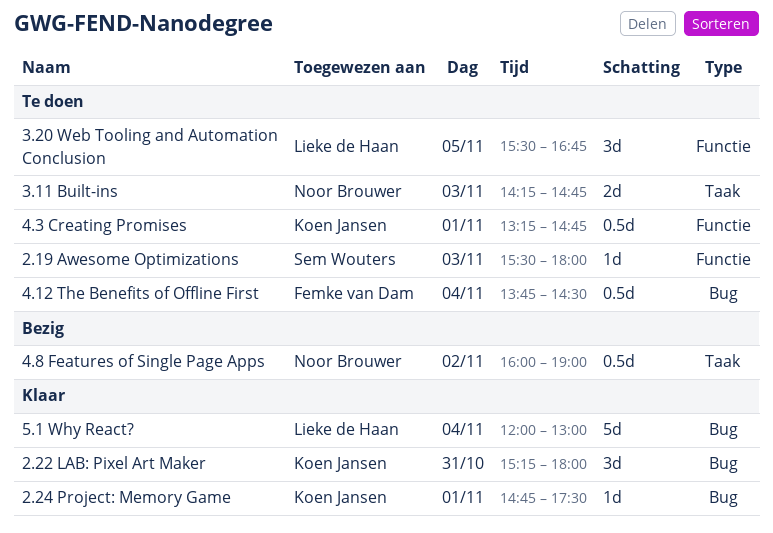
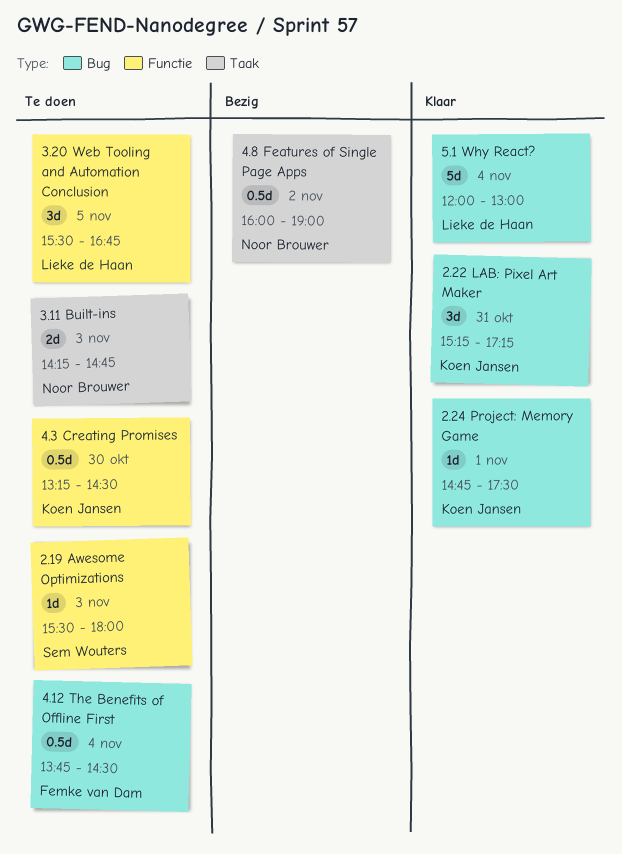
2.22 LAB: Pixel Art Maker, ends: 18:00 -> 17:15
4.3 Creating Promises, day: Nov 1 -> Oct 30
4.3 Creating Promises, ends: 14:45 -> 14:30

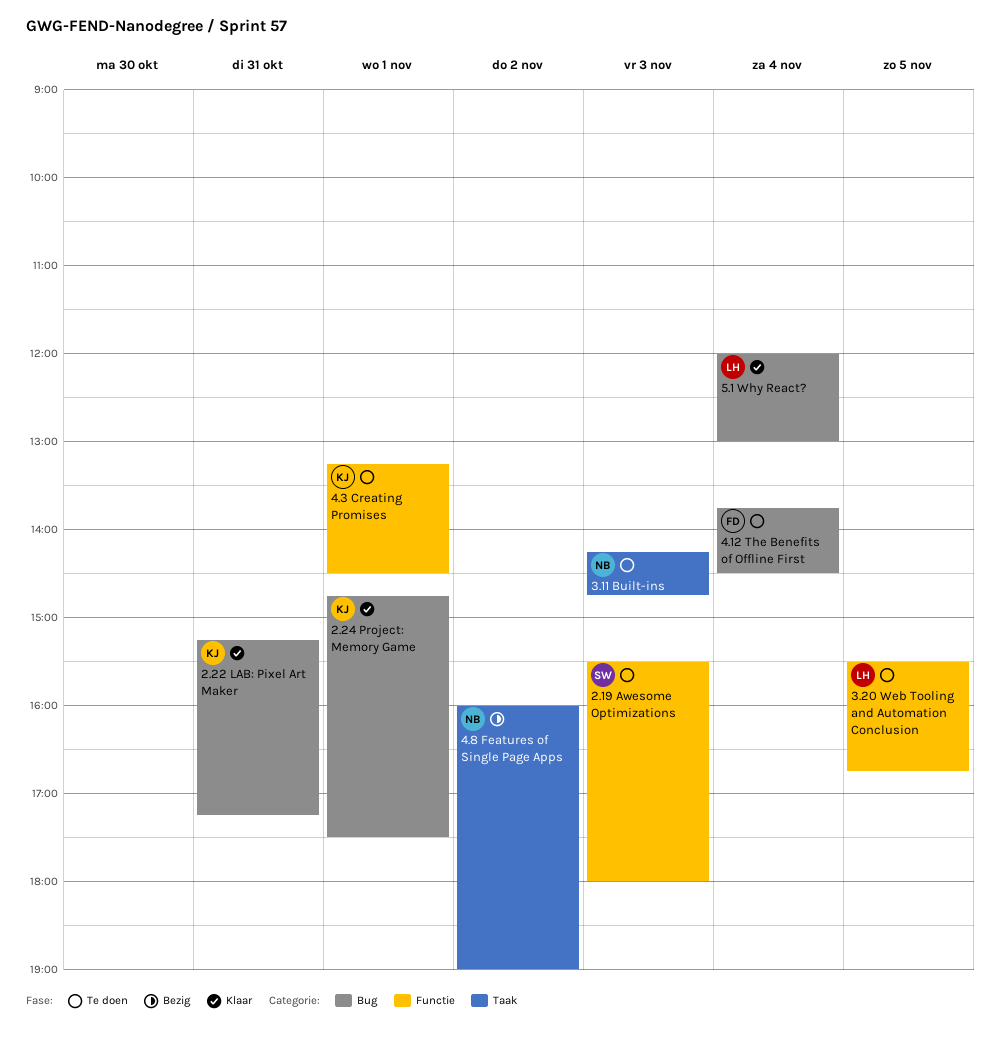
4.3 Creating Promises, day: Oct 30 -> Nov 1

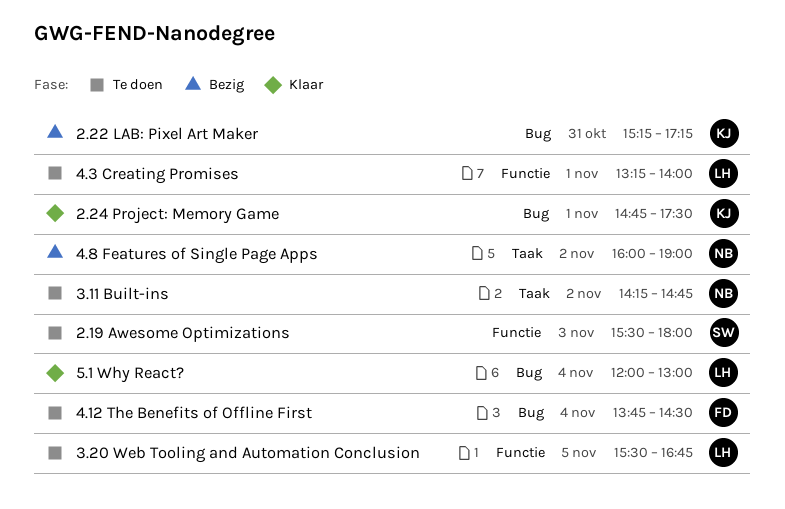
2.22 LAB: Pixel Art Maker, status: Klaar -> Bezig
3.11 Built-ins, day: Nov 3 -> Nov 2
4.3 Creating Promises, owner: KJ -> LH
4.3 Creating Promises, ends: 14:30 -> 14:00

